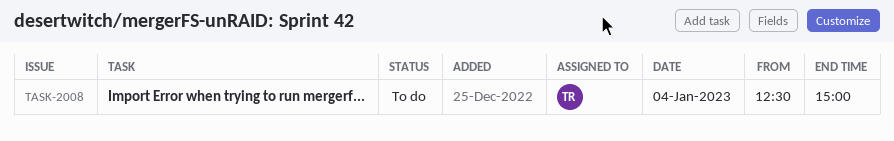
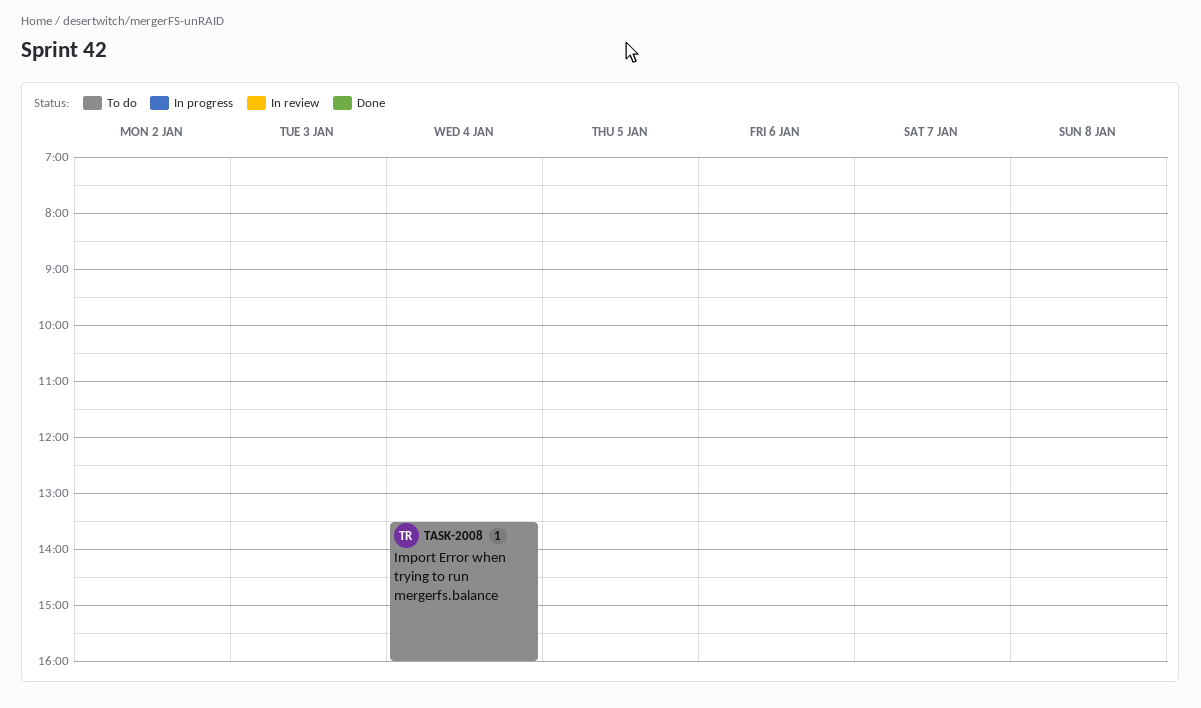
TASK-2008, begins: 12:30 -> 13:30
TASK-2008, ends: 15:00 -> 16:00

